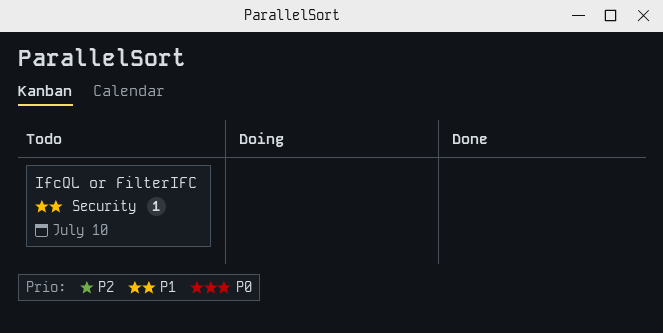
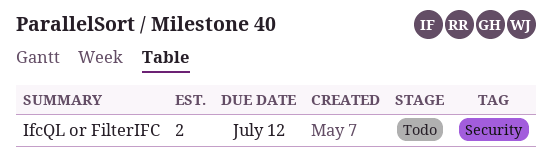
IfcQL or FilterIFC, estimate: 1 -> 2
IfcQL or FilterIFC, due: Jul 10 -> Jul 12

